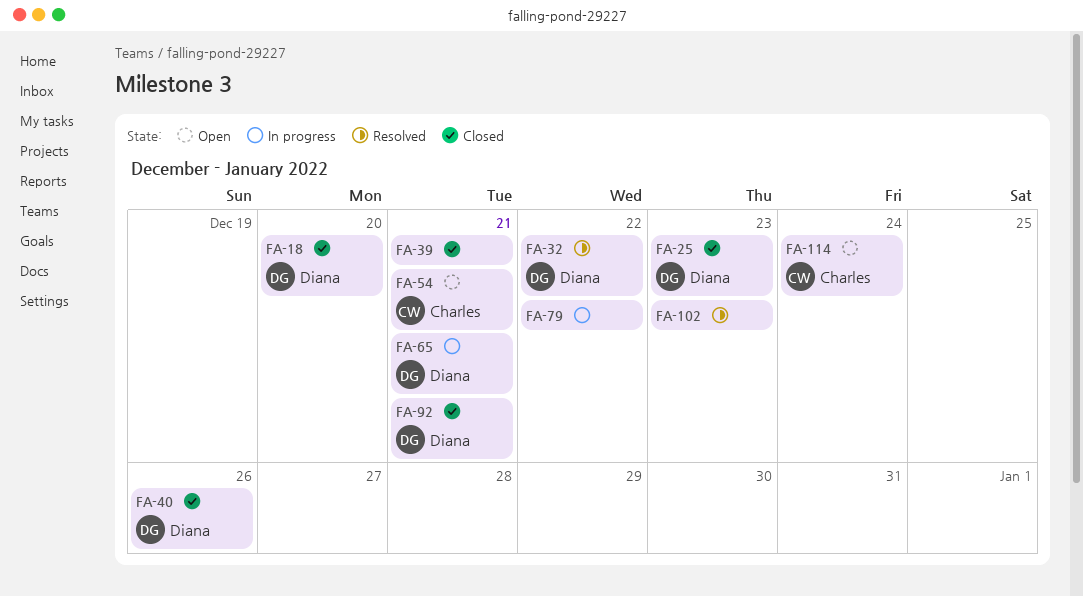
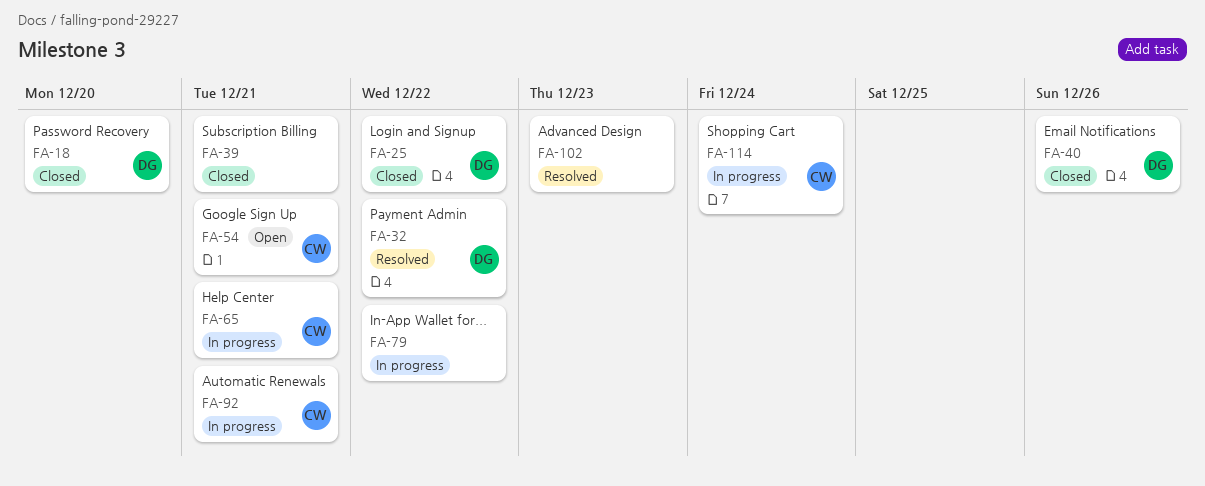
FA-25, due: Dec 23 -> Dec 22
FA-65, owner: Diana -> Charles
FA-92, status: Closed -> In progress
FA-92, owner: Diana -> Charles
FA-114, status: Open -> In progress

